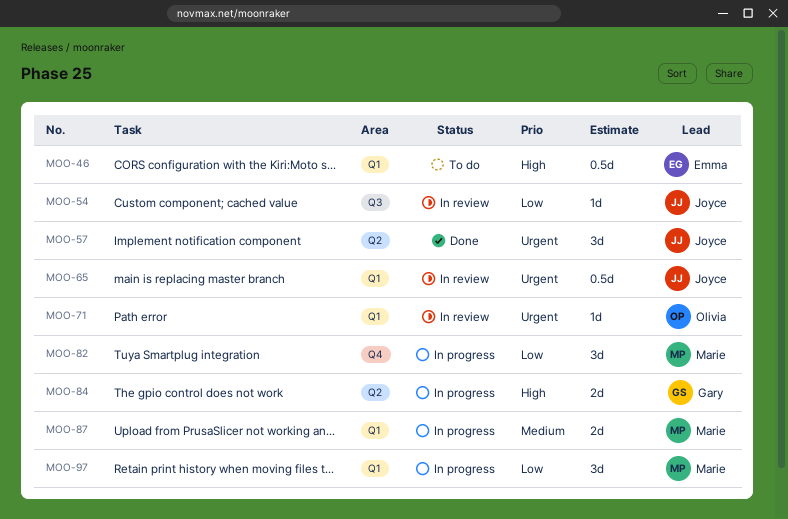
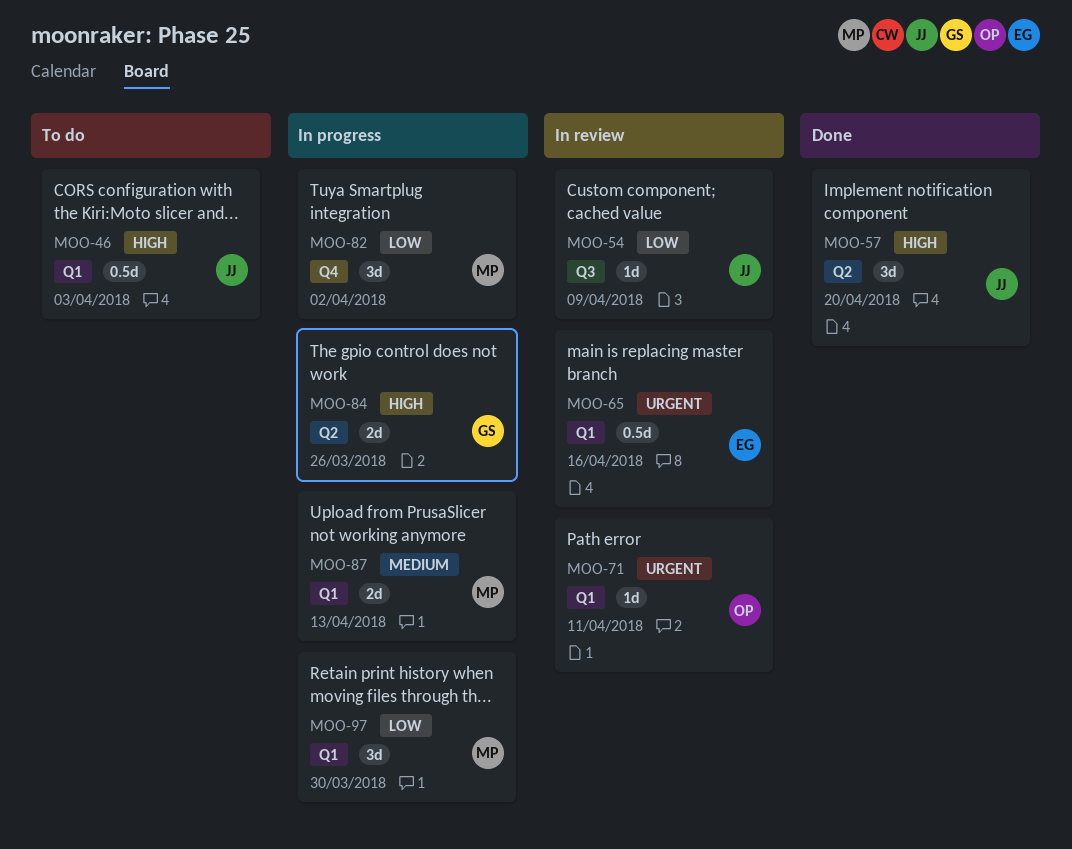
MOO-46, owner: Emma -> Joyce
MOO-57, priority: Urgent -> High
MOO-65, owner: Joyce -> Emma

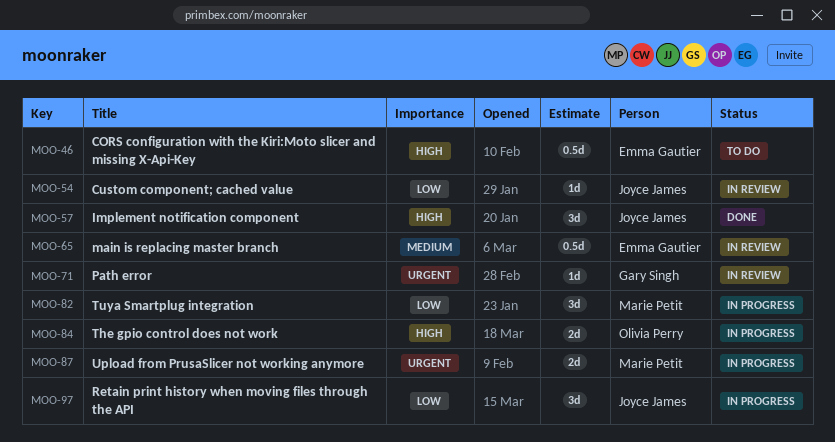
MOO-46, owner: Joyce James -> Emma Gautier
MOO-65, priority: Urgent -> Medium
MOO-71, owner: Olivia Perry -> Gary Singh
MOO-84, owner: Gary Singh -> Olivia Perry
MOO-87, priority: Medium -> Urgent
MOO-97, owner: Marie Petit -> Joyce James

